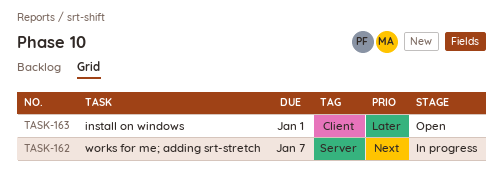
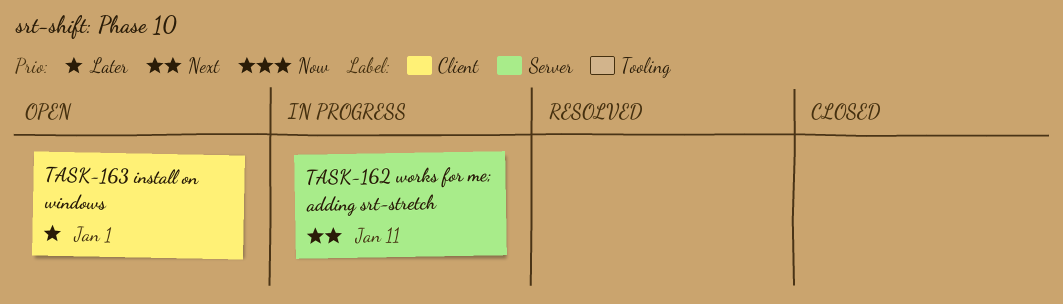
TASK-162, due: Jan 7 -> Jan 11

